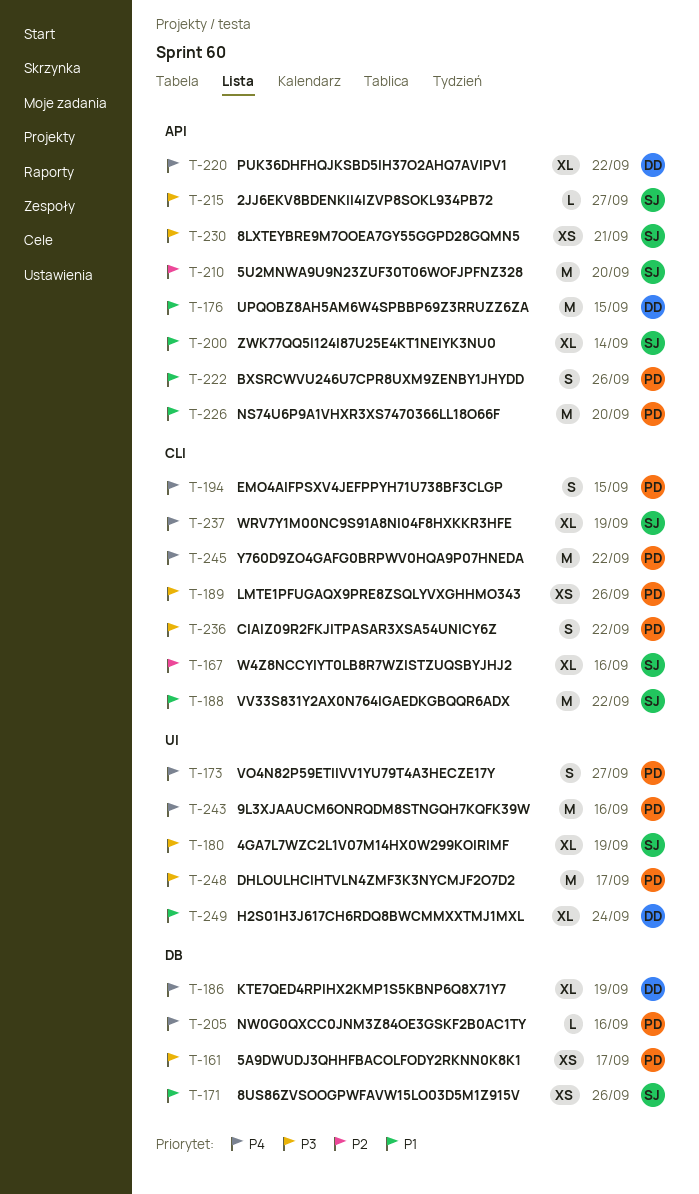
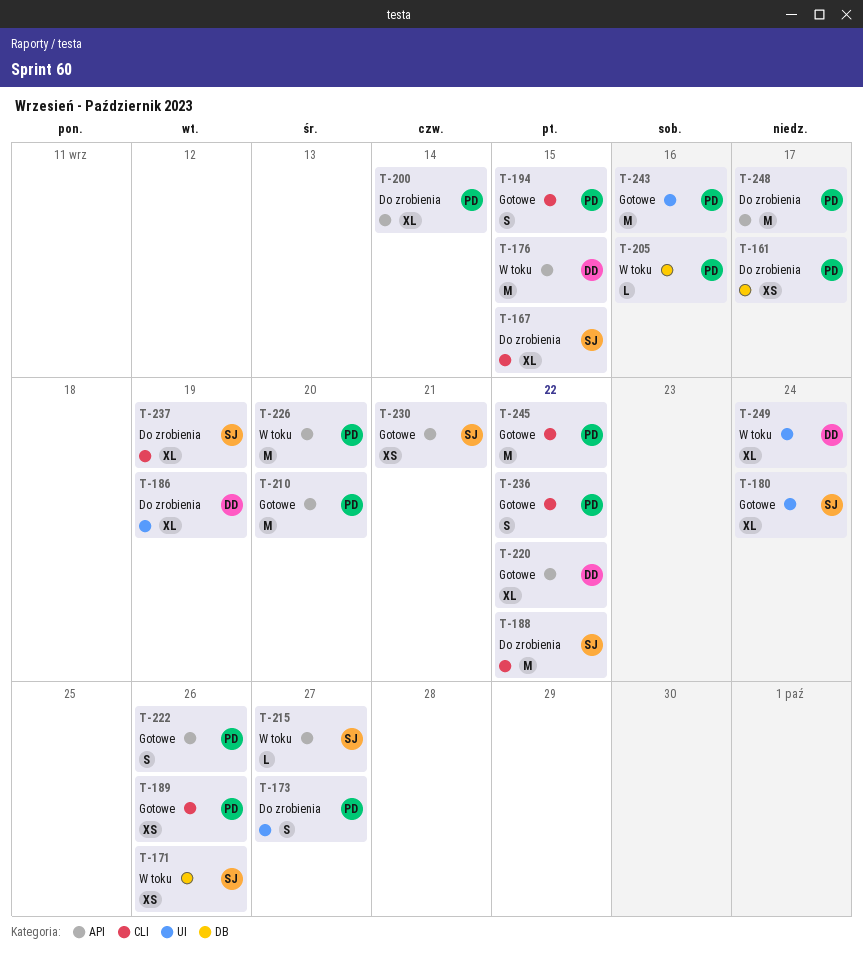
T-167, due: Sep 16 -> Sep 15
T-180, due: Sep 19 -> Sep 24
T-186, label: DB -> UI
T-200, owner: SJ -> PD
T-210, owner: SJ -> PD
T-248, label: UI -> API

